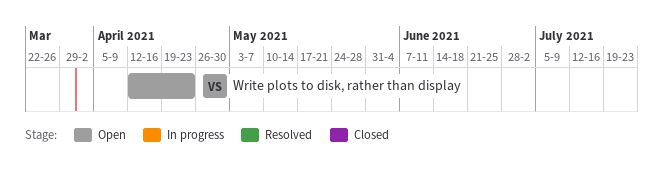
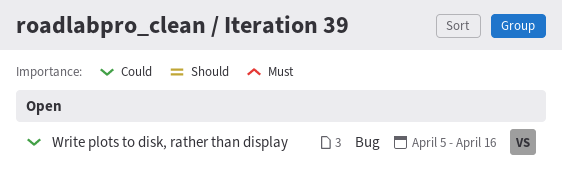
Write plots to disk, rather than display, start: Apr 12 -> Apr 5
Write plots to disk, rather than display, due: Apr 23 -> Apr 16

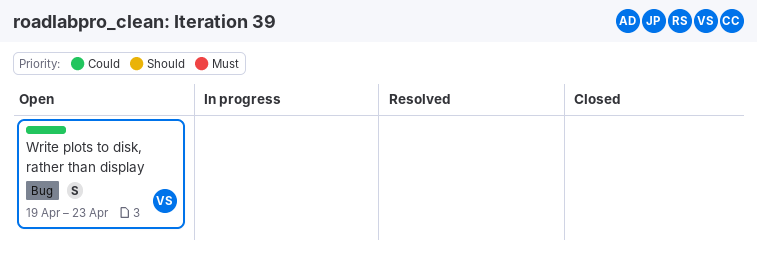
Write plots to disk, rather than display, start: Apr 5 -> Apr 19
Write plots to disk, rather than display, due: Apr 16 -> Apr 23

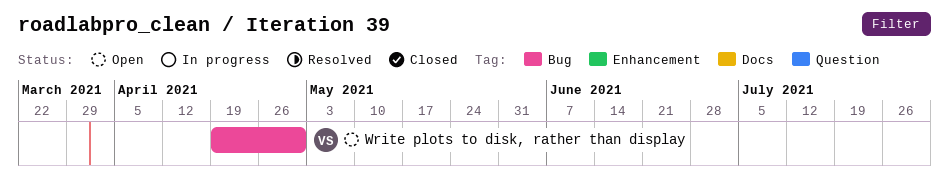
Write plots to disk, rather than display, due: Apr 23 -> Apr 30

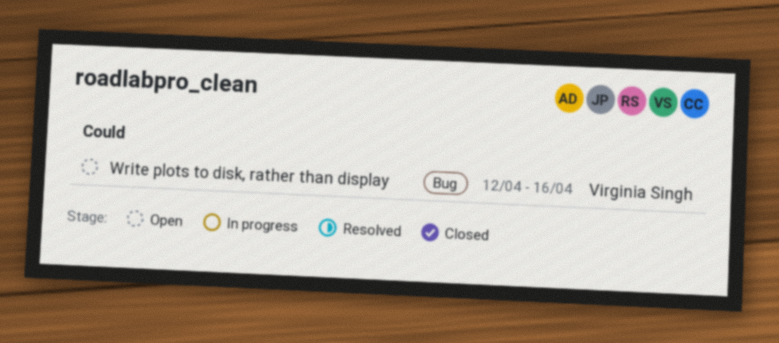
Write plots to disk, rather than display, start: Apr 19 -> Apr 12
Write plots to disk, rather than display, due: Apr 30 -> Apr 16

